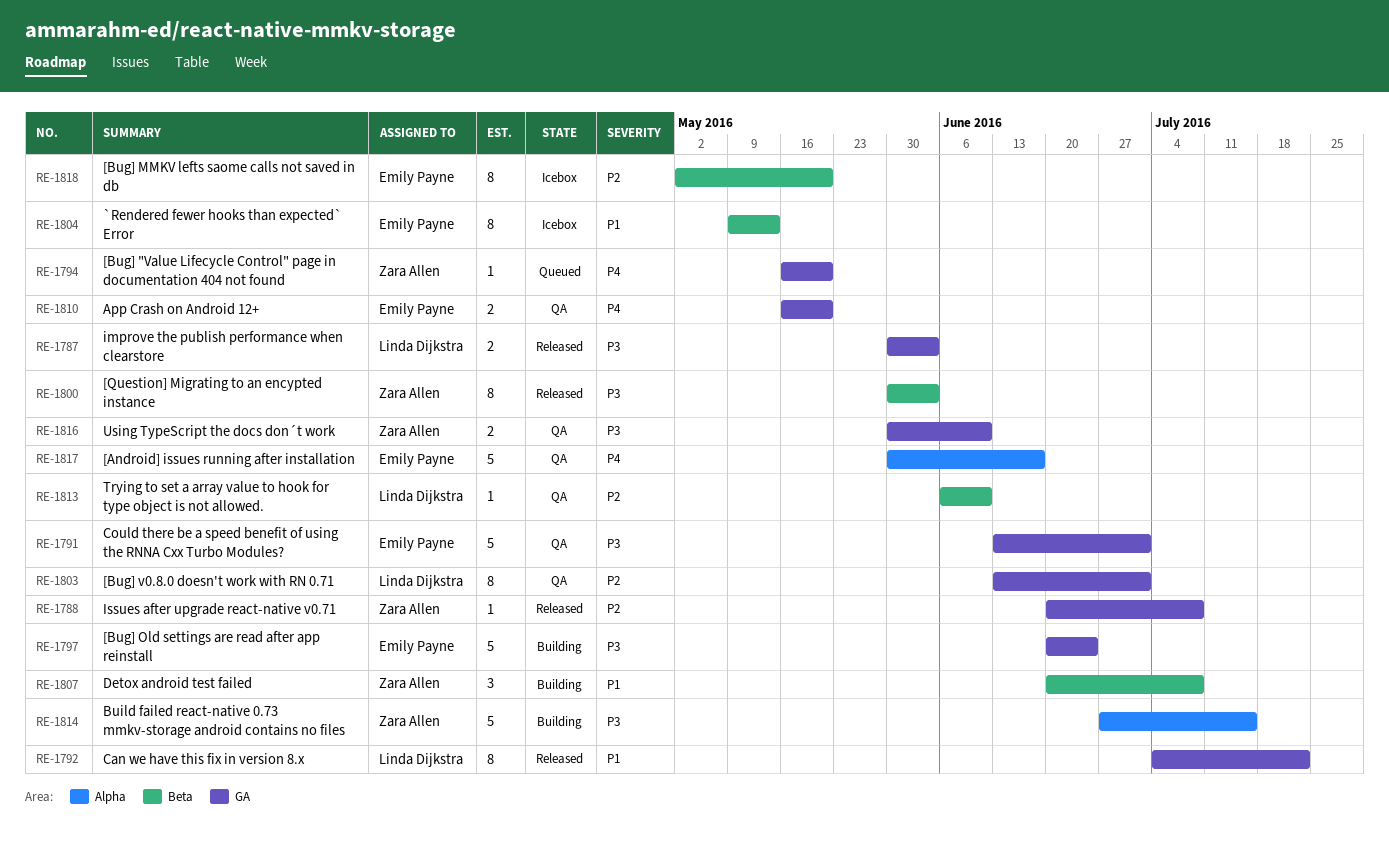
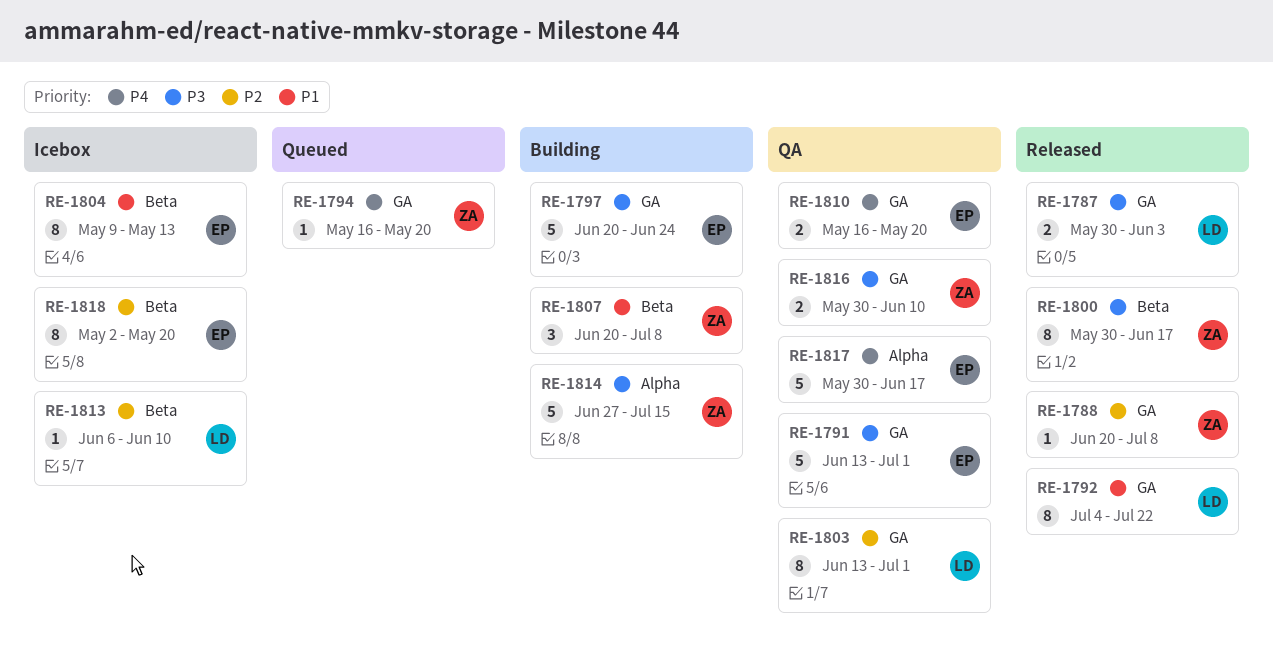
RE-1800, due: Jun 3 -> Jun 17
RE-1813, status: QA -> Icebox

